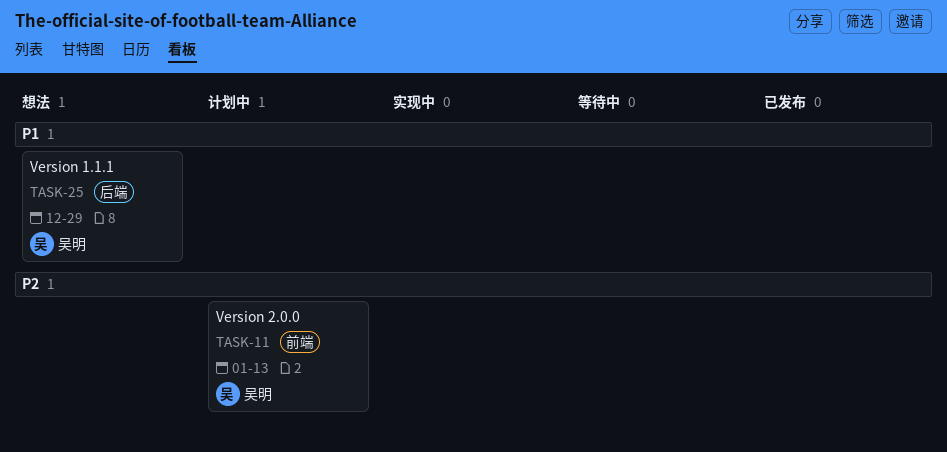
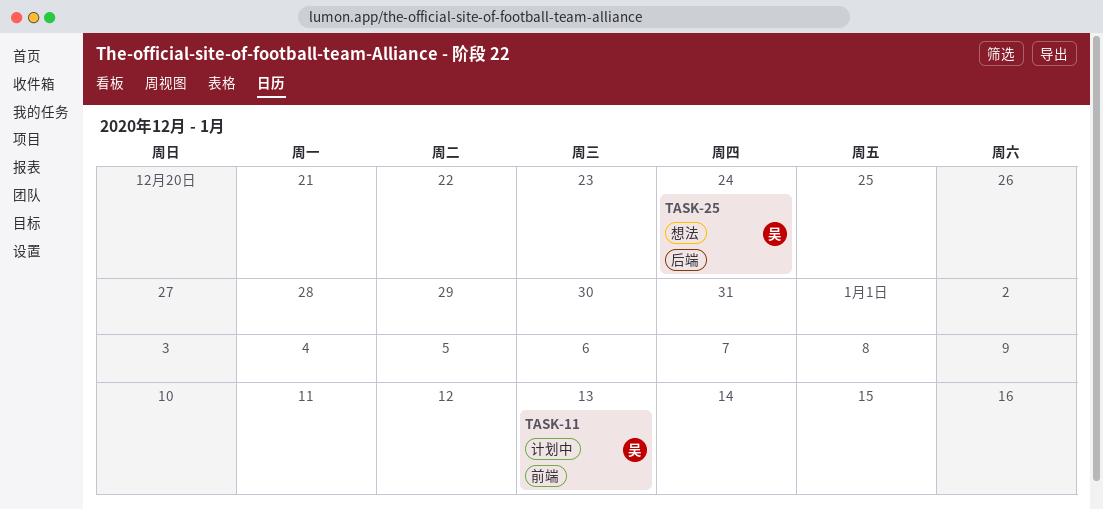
TASK-25, due: Dec 29 -> Dec 24

